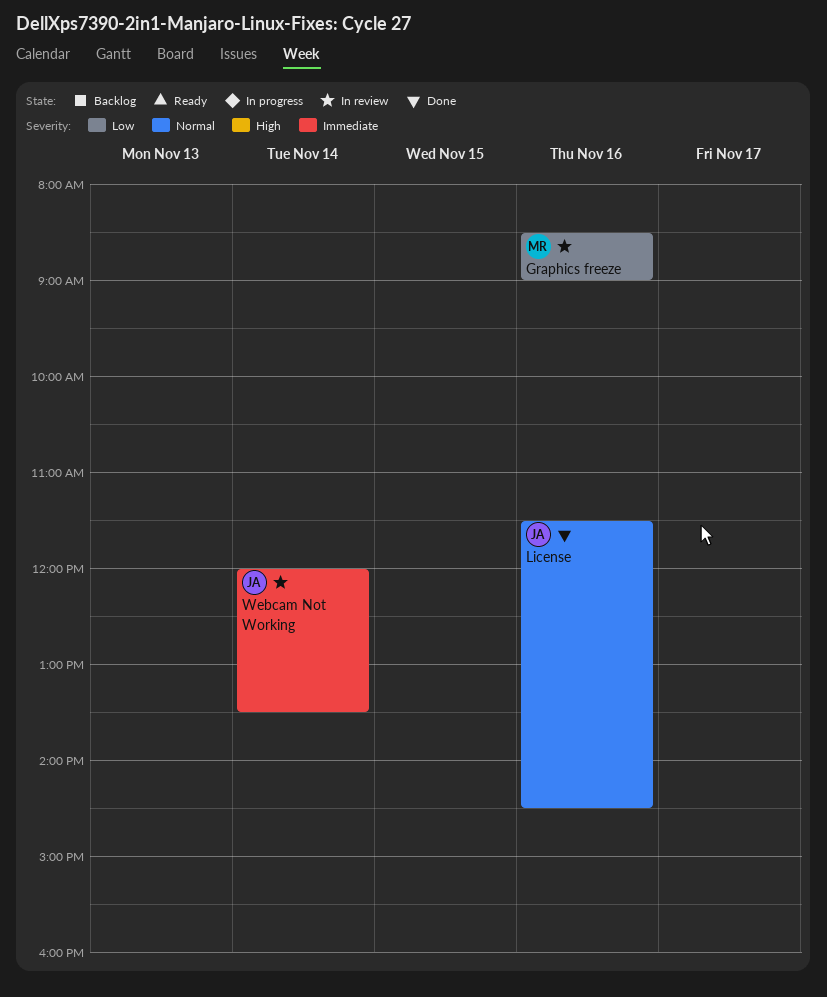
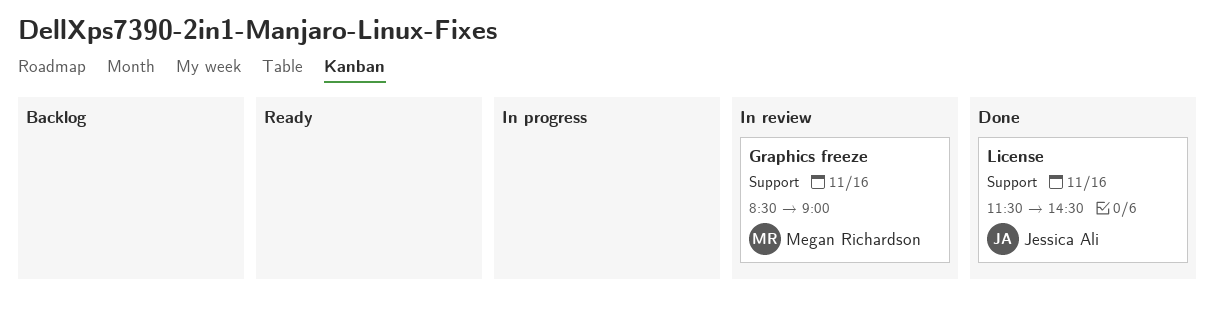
Webcam Not Working: present -> none

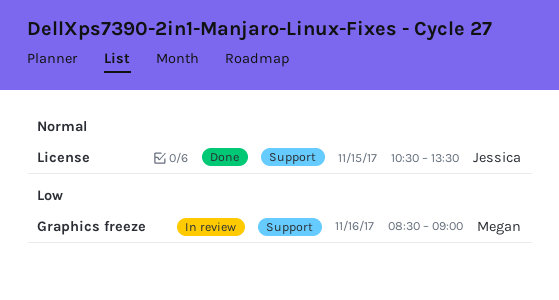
License, day: Nov 16 -> Nov 15
License, begins: 11:30 -> 10:30
License, ends: 14:30 -> 13:30

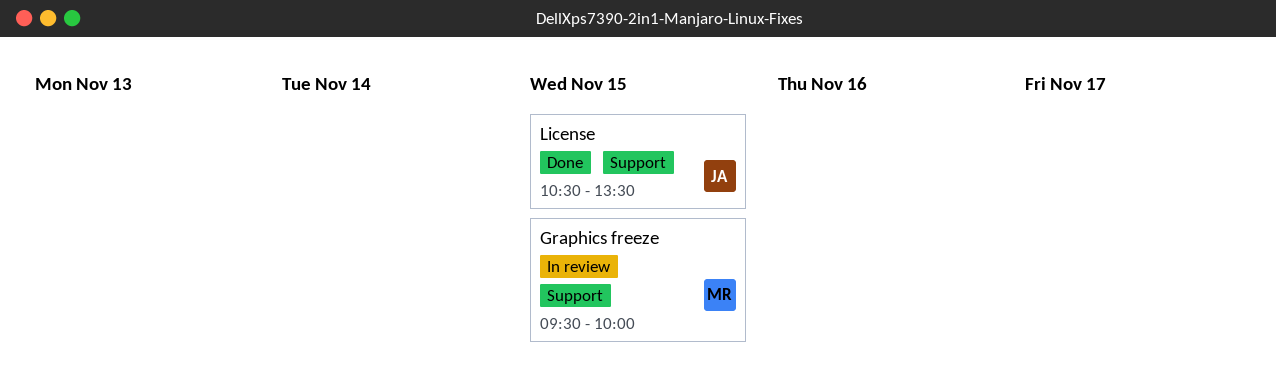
Graphics freeze, day: Nov 16 -> Nov 15
Graphics freeze, begins: 08:30 -> 09:30
Graphics freeze, ends: 09:00 -> 10:00

